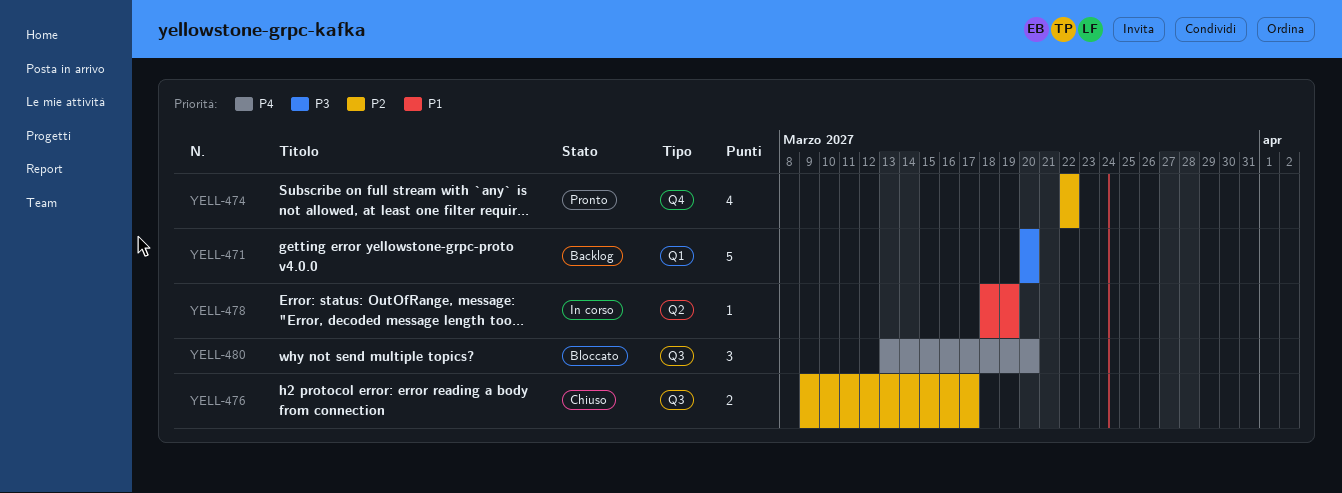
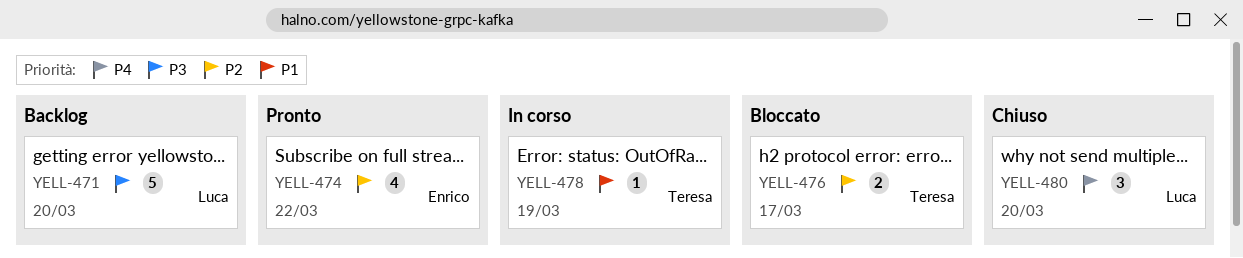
YELL-476, status: Chiuso -> Bloccato
YELL-480, status: Bloccato -> Chiuso

